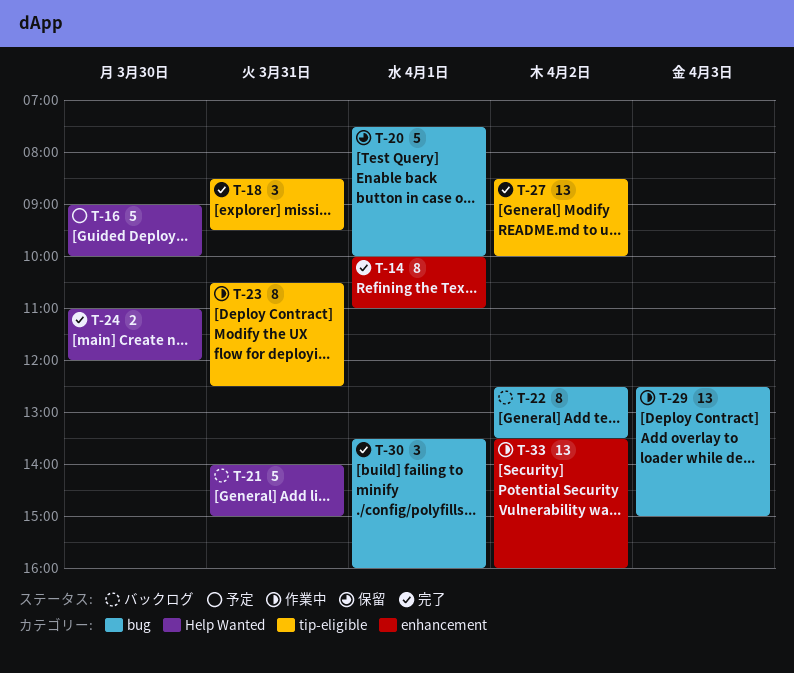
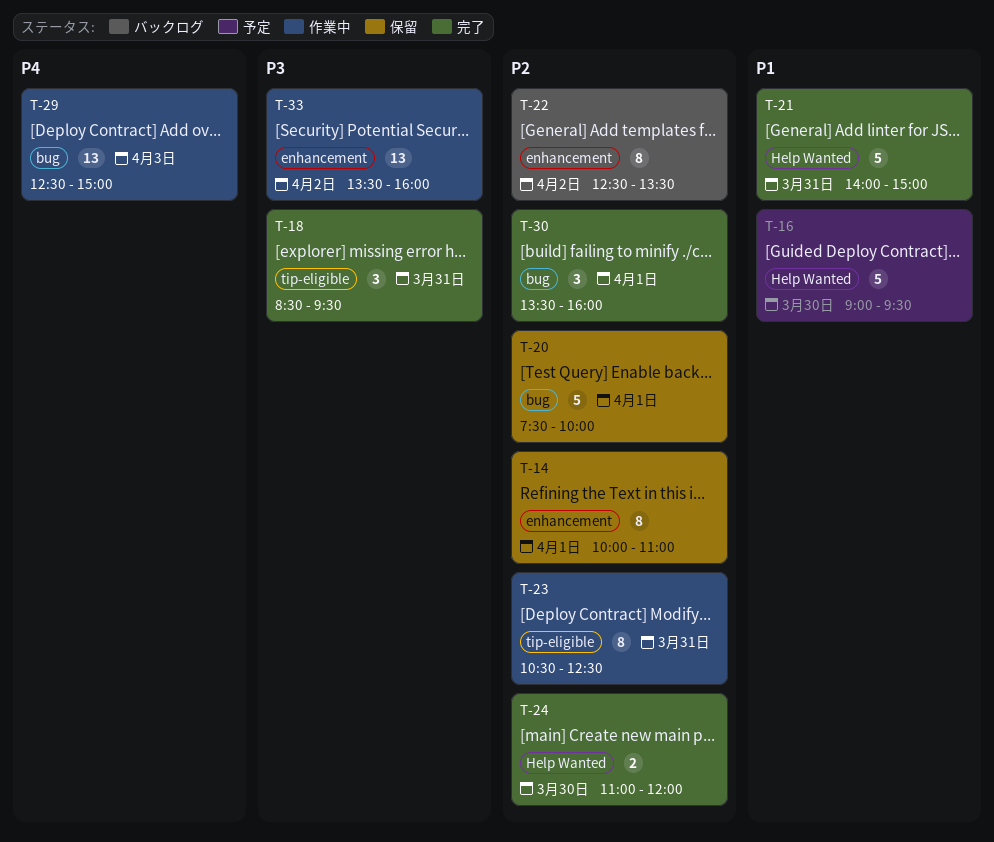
T-14, status: 完了 -> 保留
T-16, ends: 10:00 -> 09:30
T-21, status: バックログ -> 完了
T-22, label: bug -> enhancement
T-27: present -> none

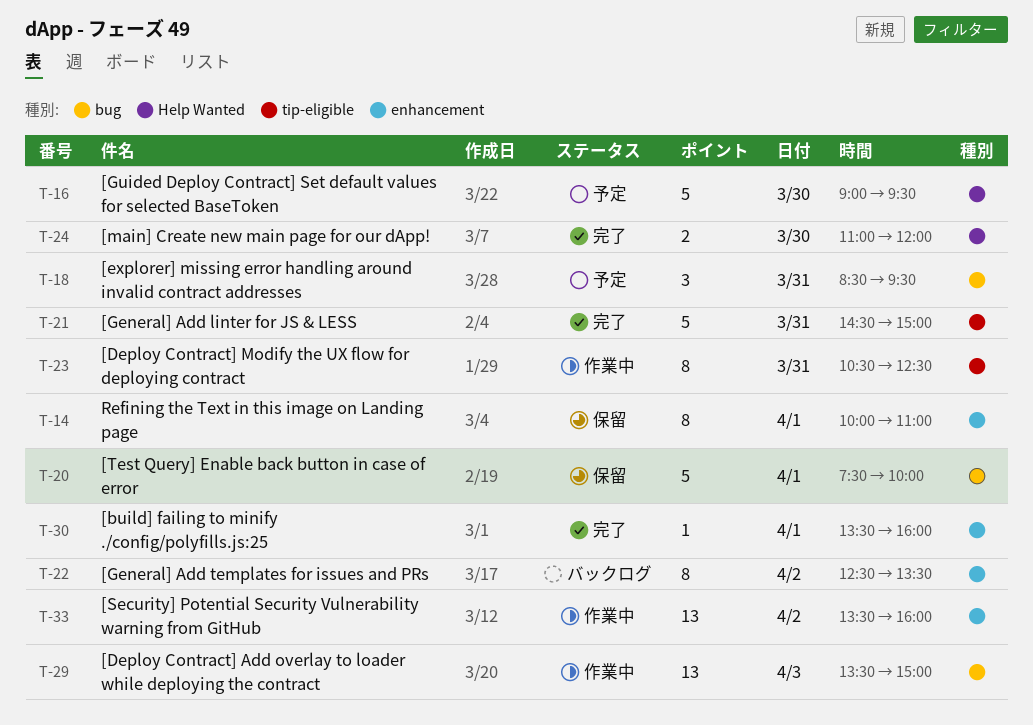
T-18, status: 完了 -> 予定
T-18, label: tip-eligible -> bug
T-21, label: Help Wanted -> tip-eligible
T-21, begins: 14:00 -> 14:30
T-29, begins: 12:30 -> 13:30
T-30, label: bug -> enhancement
T-30, estimate: 3 -> 1

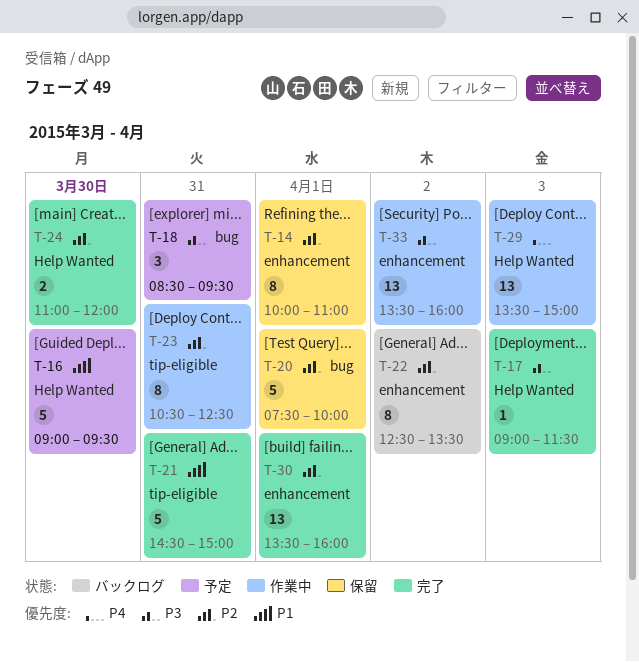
T-17: none -> present
T-29, label: bug -> Help Wanted
T-30, estimate: 1 -> 13

